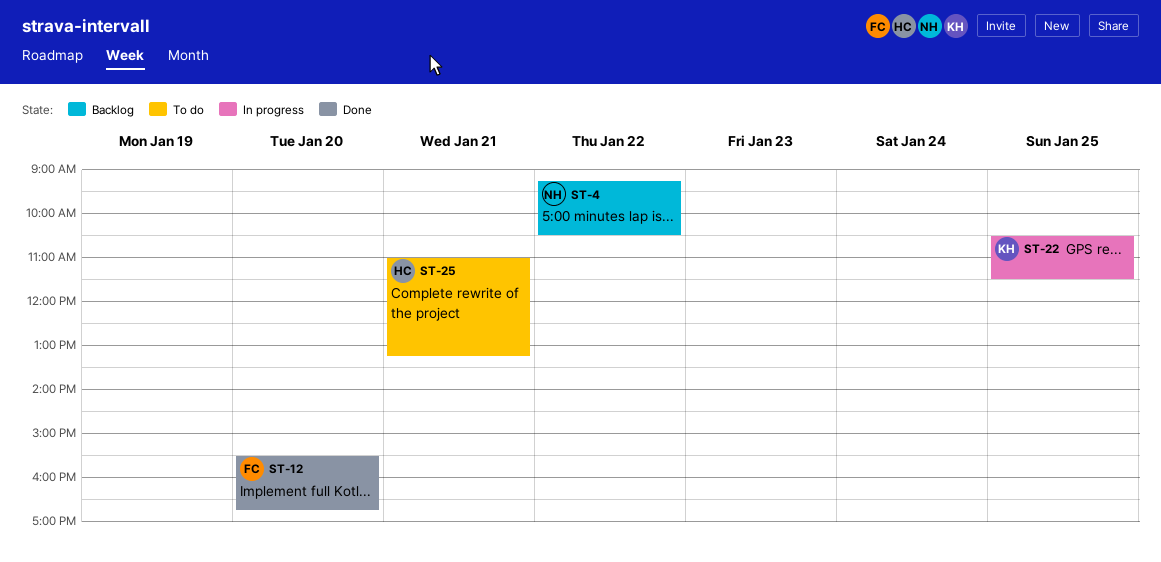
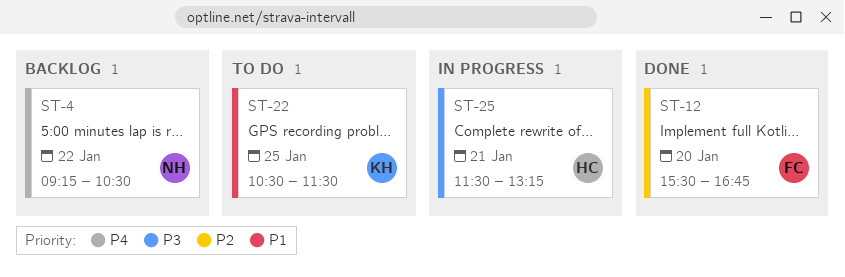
ST-22, status: In progress -> To do
ST-25, status: To do -> In progress
ST-25, begins: 11:00 -> 11:30

